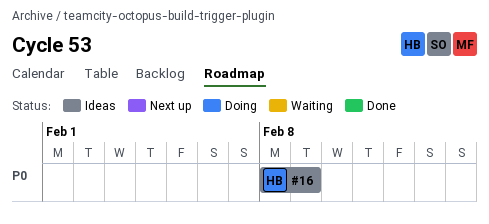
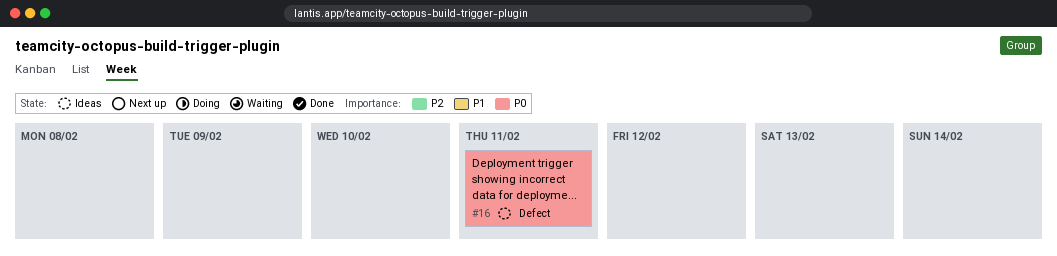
#16, due: Feb 9 -> Feb 11

